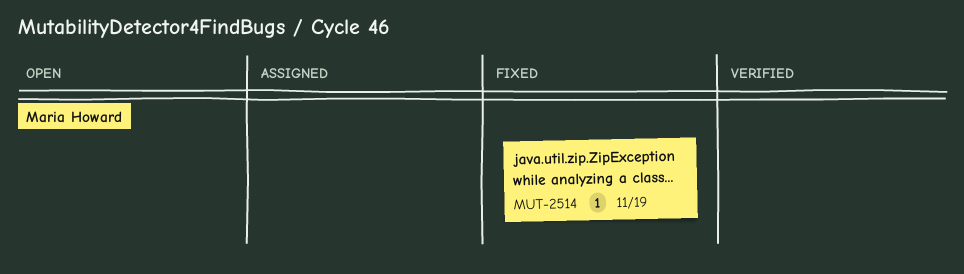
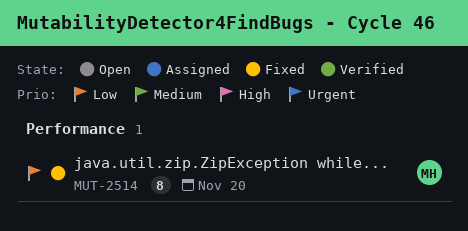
MUT-2514, estimate: 1 -> 8
MUT-2514, due: Nov 19 -> Nov 20

